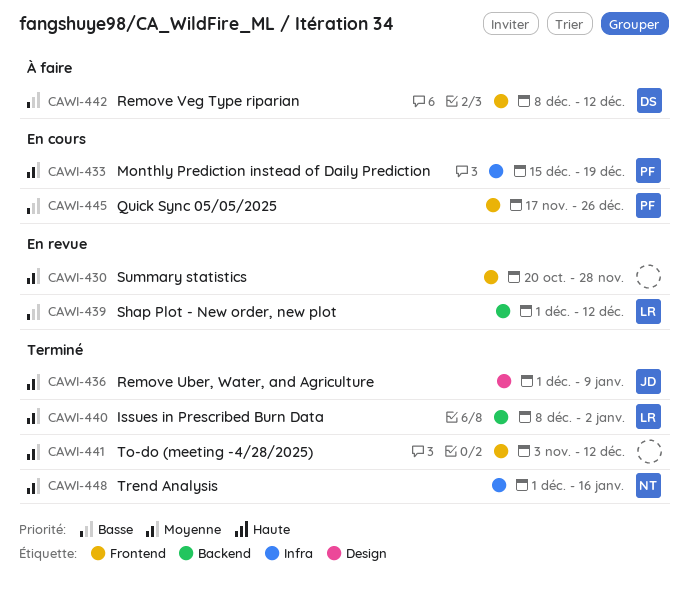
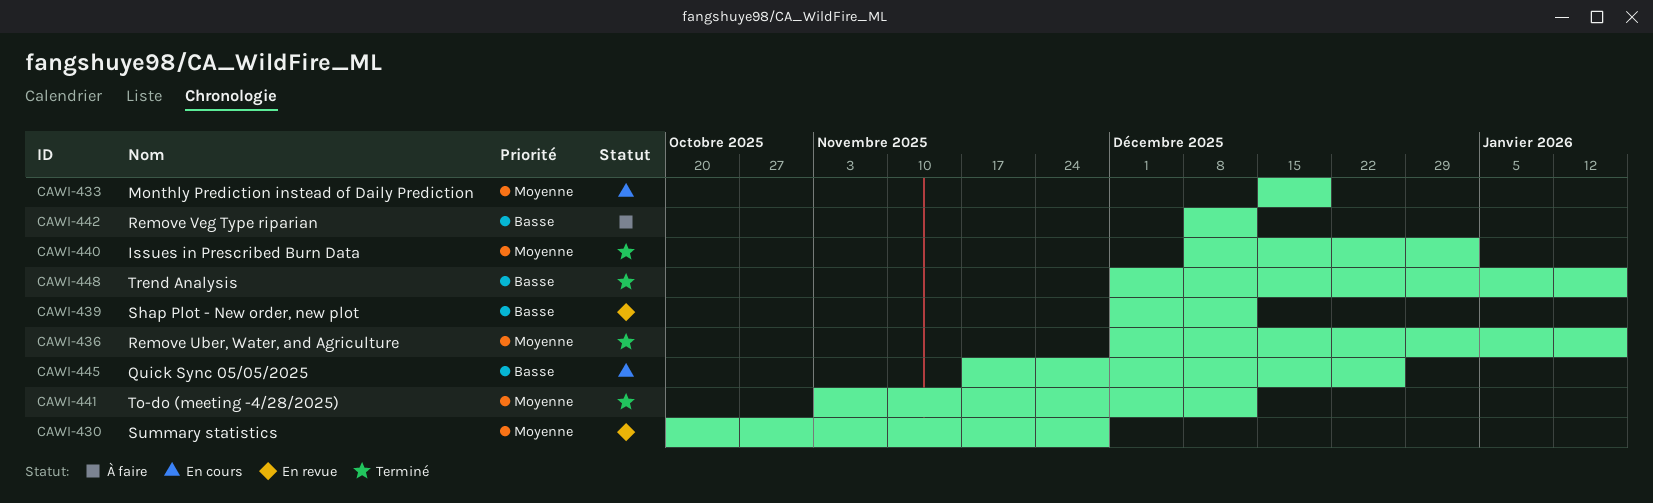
CAWI-436, due: Jan 9 -> Jan 16
CAWI-448, priority: Moyenne -> Basse

